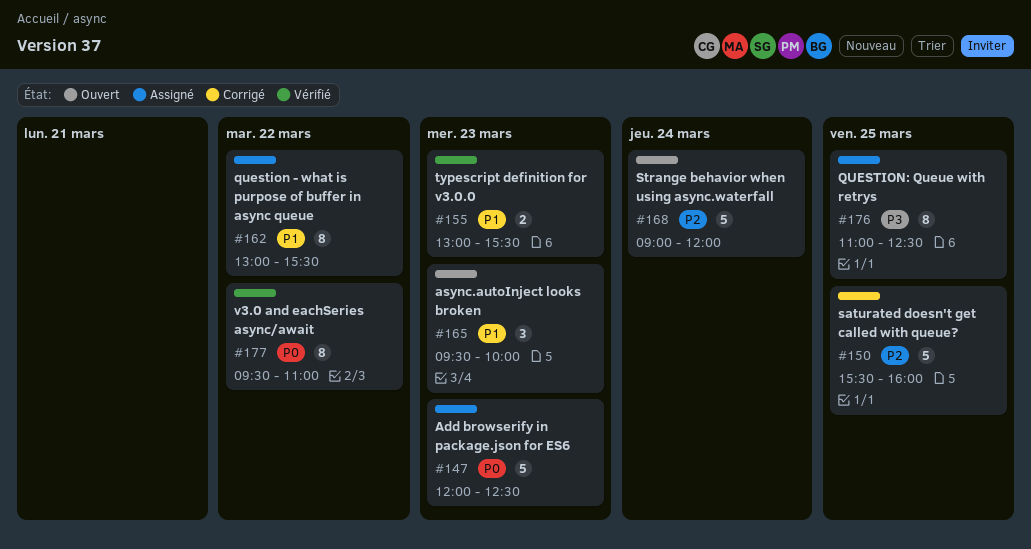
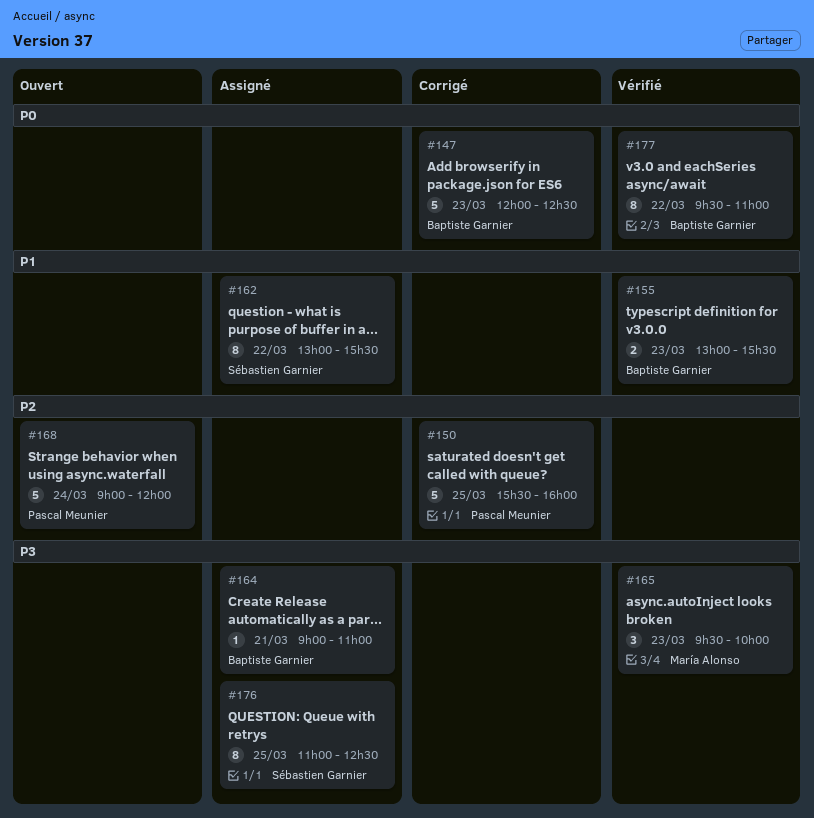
#147, status: Assigné -> Corrigé
#164: none -> present
#165, status: Ouvert -> Vérifié
#165, priority: P1 -> P3

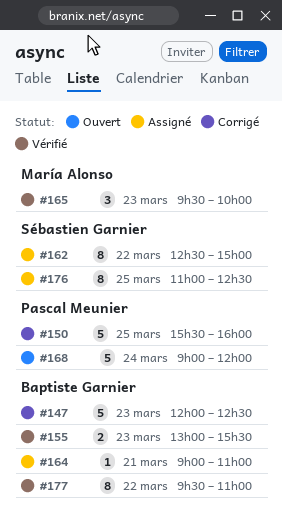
#162, begins: 13:00 -> 12:30
#162, ends: 15:30 -> 15:00

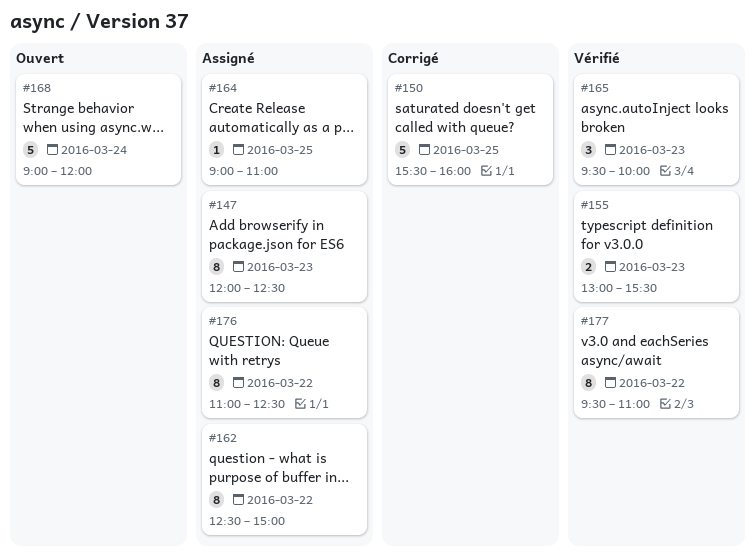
#147, status: Corrigé -> Assigné
#147, estimate: 5 -> 8
#164, day: Mar 21 -> Mar 25
#176, day: Mar 25 -> Mar 22

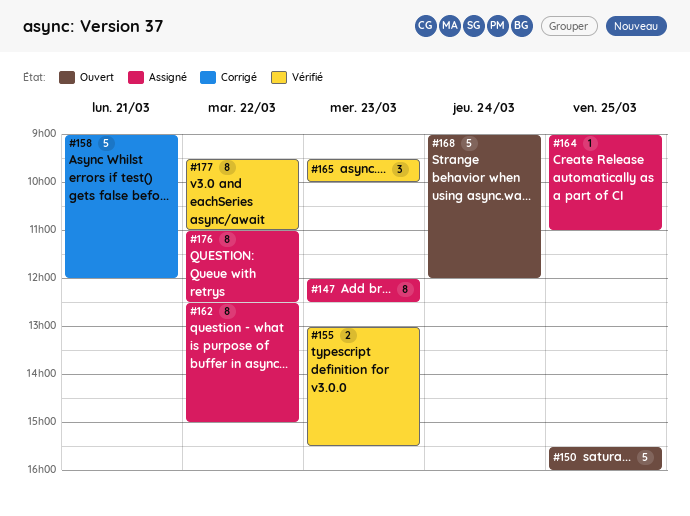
#150, status: Corrigé -> Ouvert
#158: none -> present

